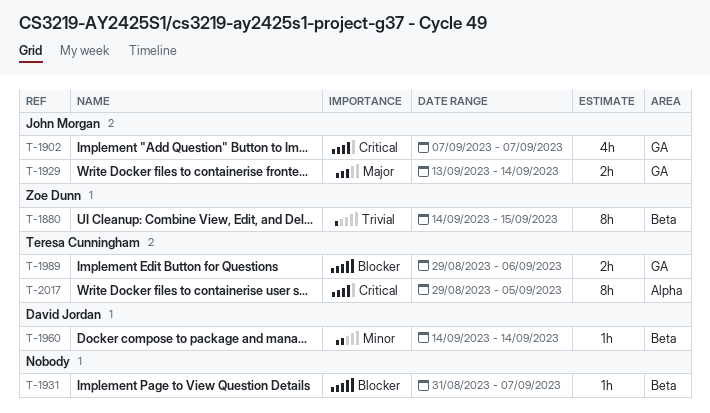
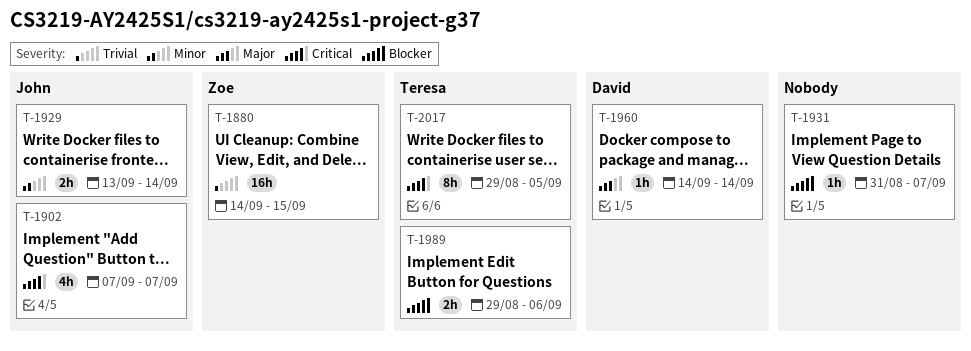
T-1880, estimate: 8h -> 16h
T-1929, priority: Major -> Minor
T-1960, priority: Minor -> Major

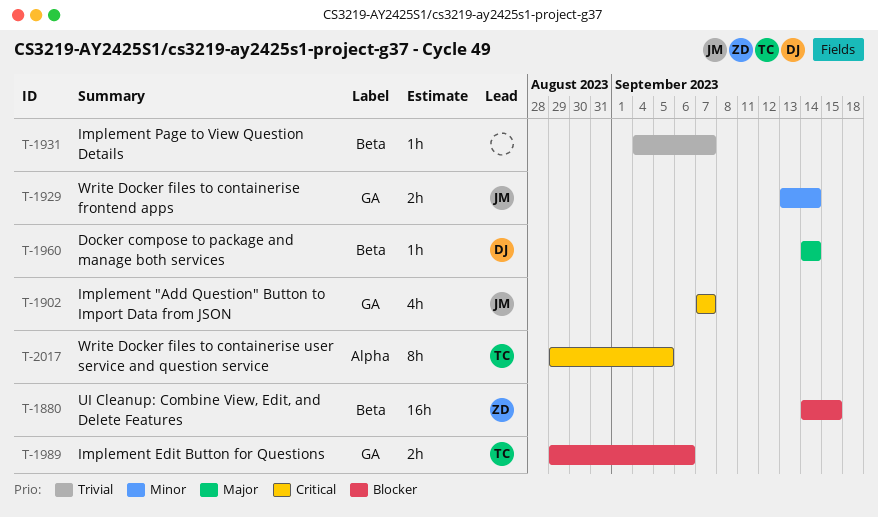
T-1880, priority: Trivial -> Blocker
T-1931, priority: Blocker -> Trivial
T-1931, start: Aug 31 -> Sep 4

